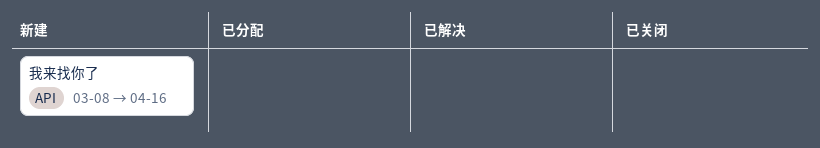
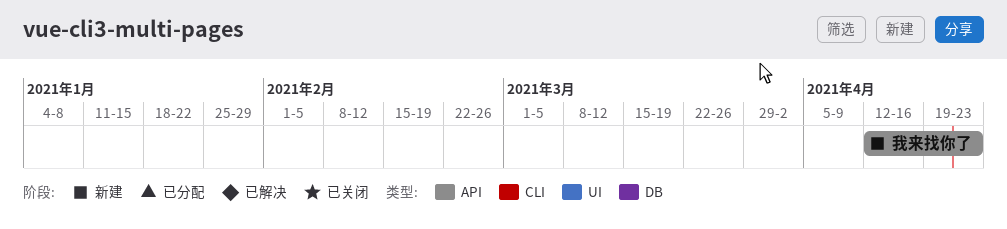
我来找你了, start: Mar 8 -> Apr 12
我来找你了, due: Apr 16 -> Apr 23

